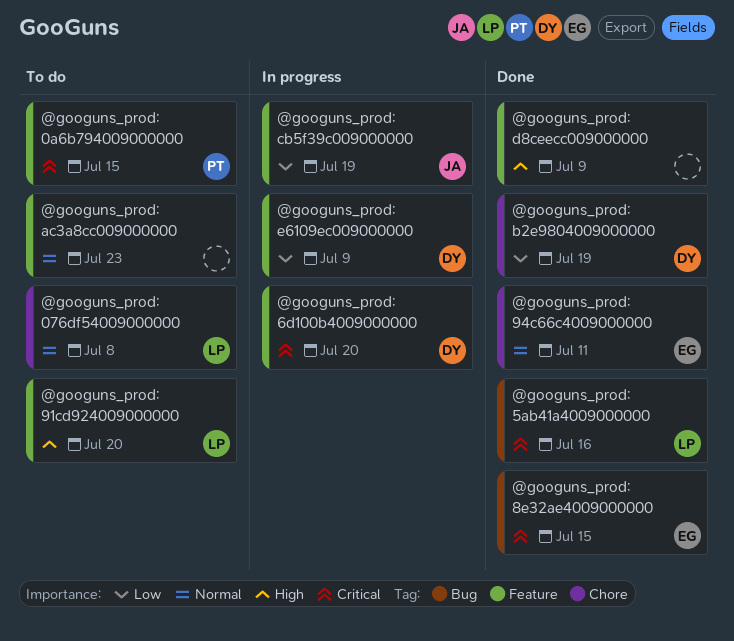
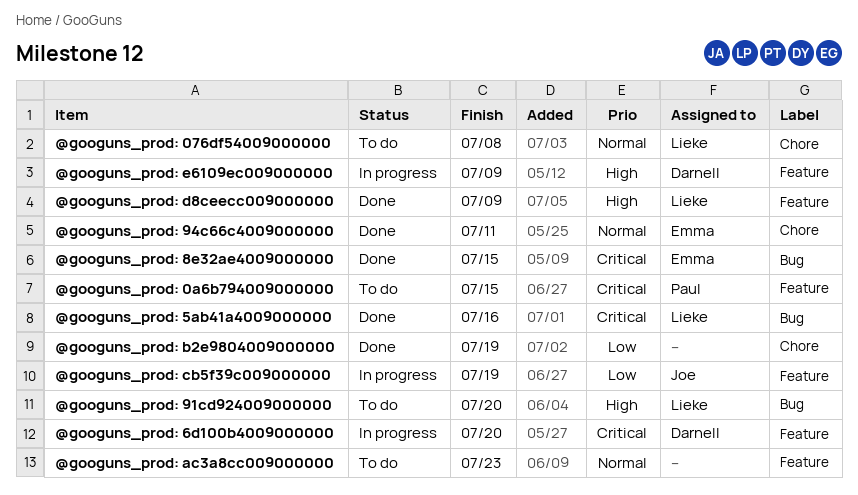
@googuns_prod: 91cd924009000000, label: Feature -> Bug
@googuns_prod: b2e9804009000000, owner: Darnell -> none
@googuns_prod: d8ceecc009000000, owner: none -> Lieke
@googuns_prod: e6109ec009000000, priority: Low -> High

